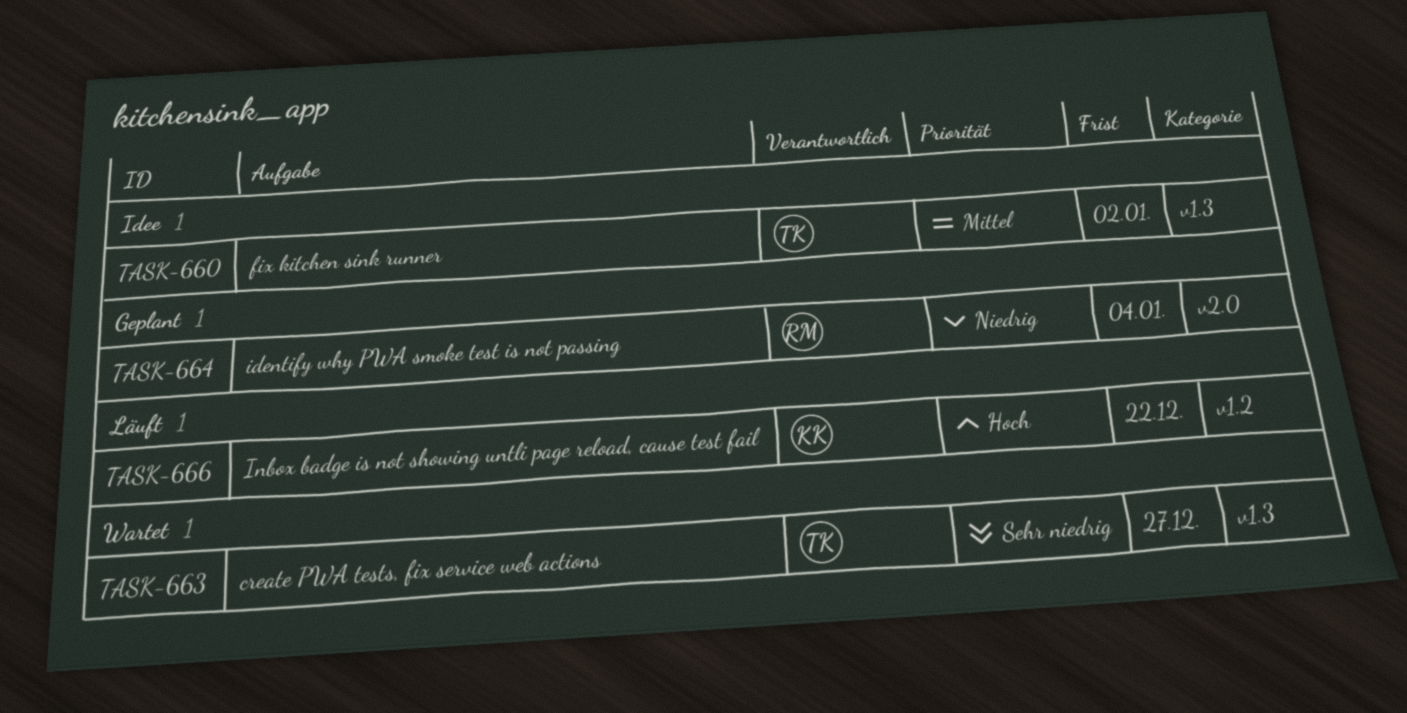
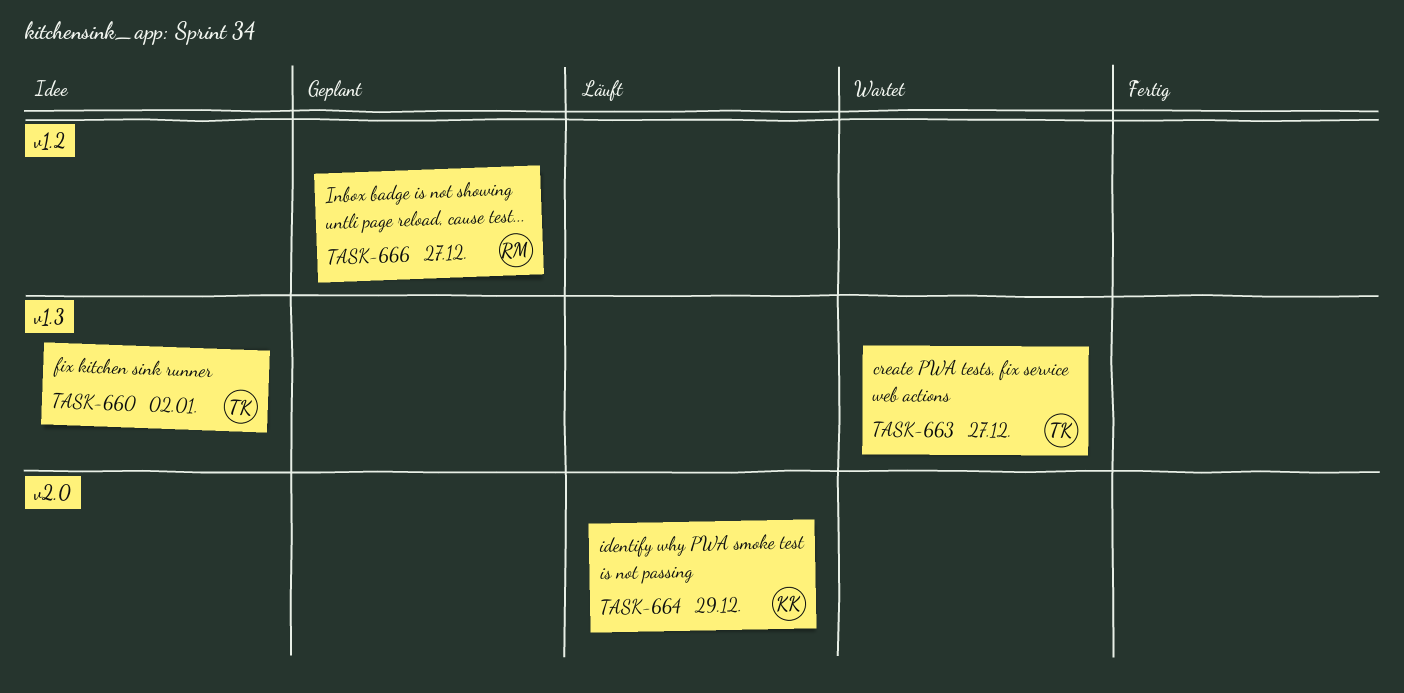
TASK-664, status: Geplant -> Läuft
TASK-664, owner: RM -> KK
TASK-664, due: Jan 4 -> Dec 29
TASK-666, status: Läuft -> Geplant
TASK-666, owner: KK -> RM
TASK-666, due: Dec 22 -> Dec 27

